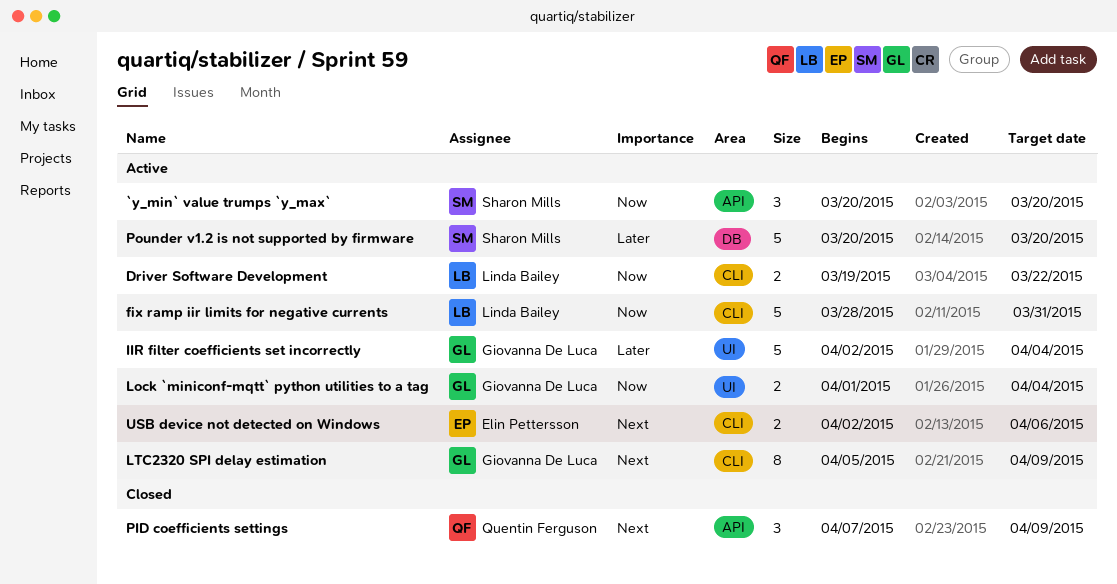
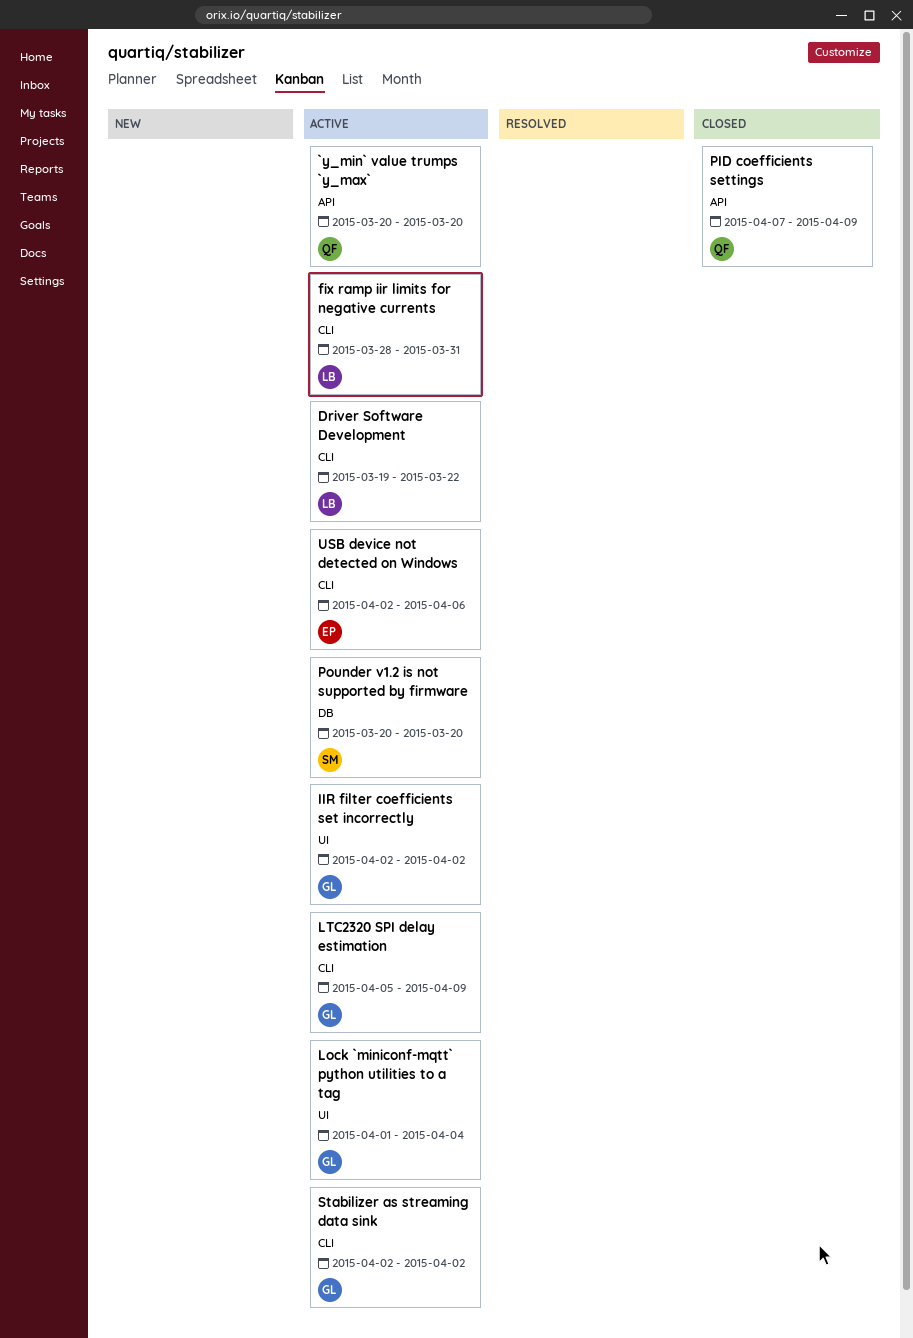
`y_min` value trumps `y_max`, owner: Sharon Mills -> Quentin Ferguson
IIR filter coefficients set incorrectly, due: Apr 4 -> Apr 2
Stabilizer as streaming data sink: none -> present

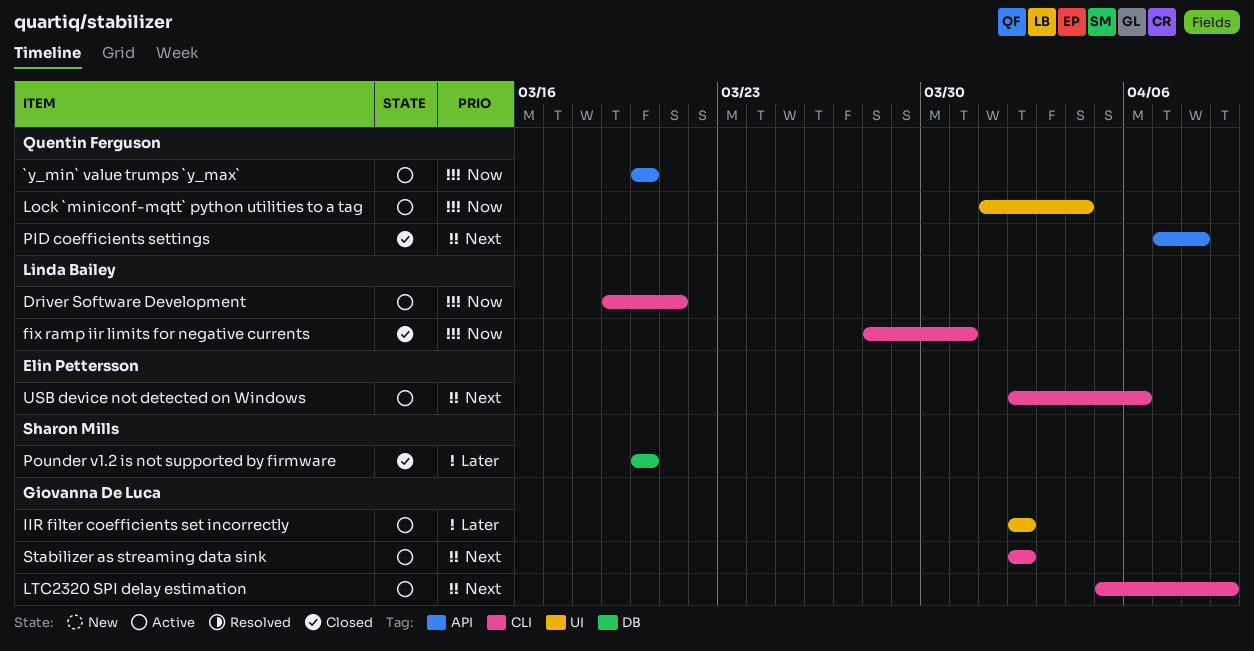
Driver Software Development, due: Mar 22 -> Mar 21
fix ramp iir limits for negative currents, status: Active -> Closed
Lock `miniconf-mqtt` python utilities to a tag, owner: Giovanna De Luca -> Quentin Ferguson
PID coefficients settings, due: Apr 9 -> Apr 8
Pounder v1.2 is not supported by firmware, status: Active -> Closed

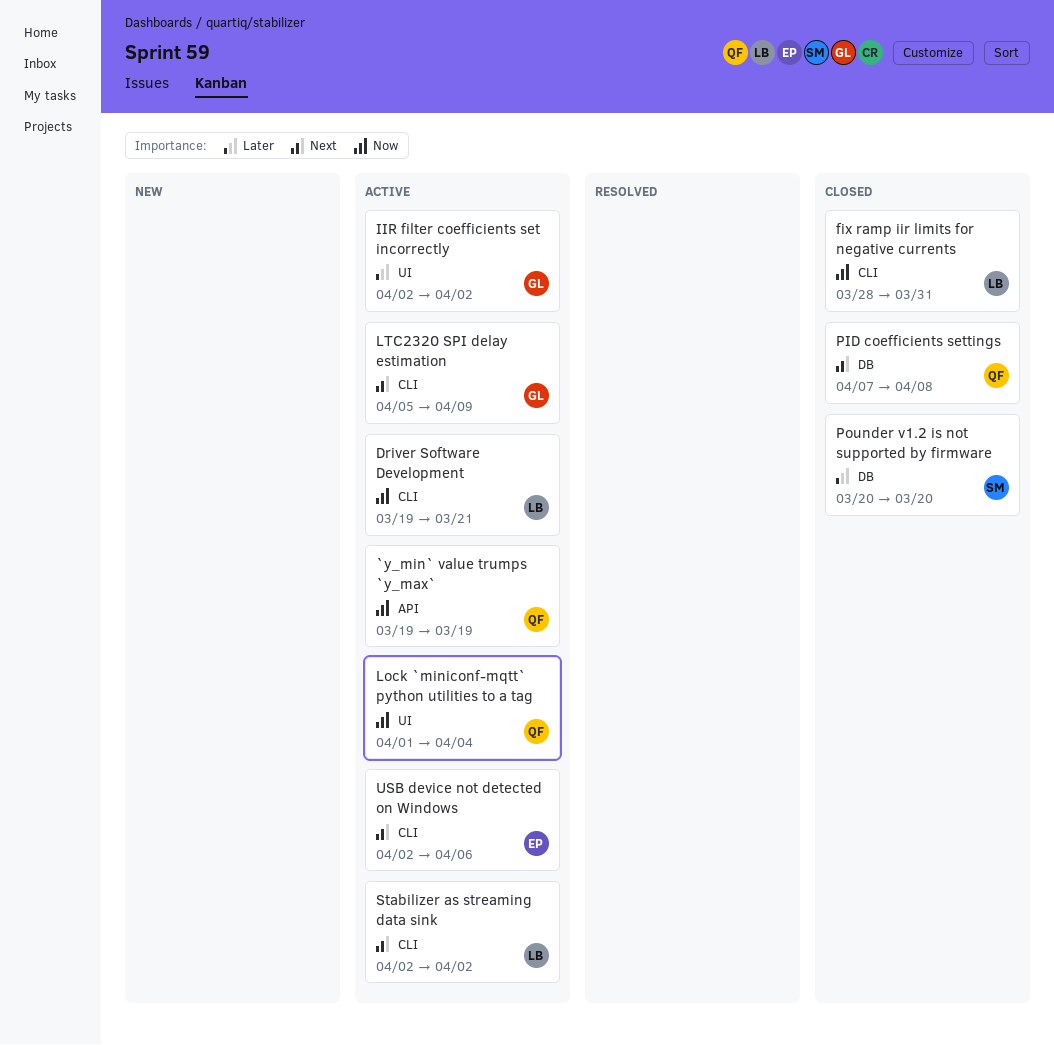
`y_min` value trumps `y_max`, start: Mar 20 -> Mar 19
`y_min` value trumps `y_max`, due: Mar 20 -> Mar 19
PID coefficients settings, label: API -> DB
Stabilizer as streaming data sink, owner: Giovanna De Luca -> Linda Bailey

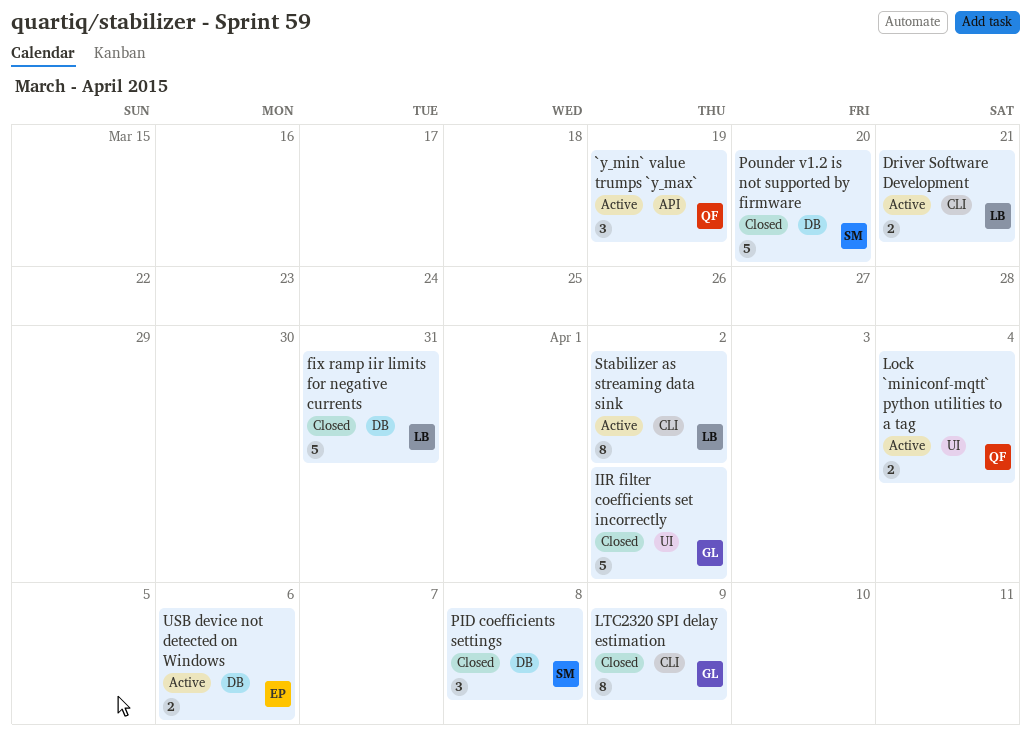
fix ramp iir limits for negative currents, label: CLI -> DB
IIR filter coefficients set incorrectly, status: Active -> Closed
LTC2320 SPI delay estimation, status: Active -> Closed
PID coefficients settings, owner: QF -> SM
USB device not detected on Windows, label: CLI -> DB

